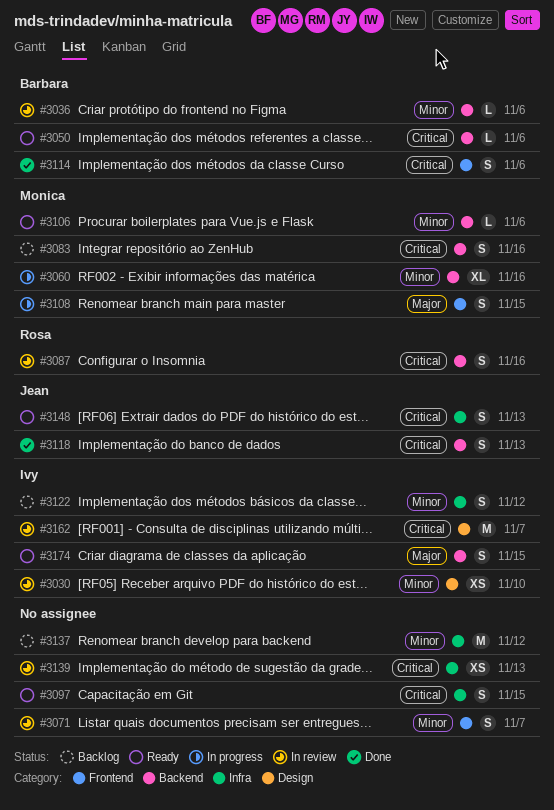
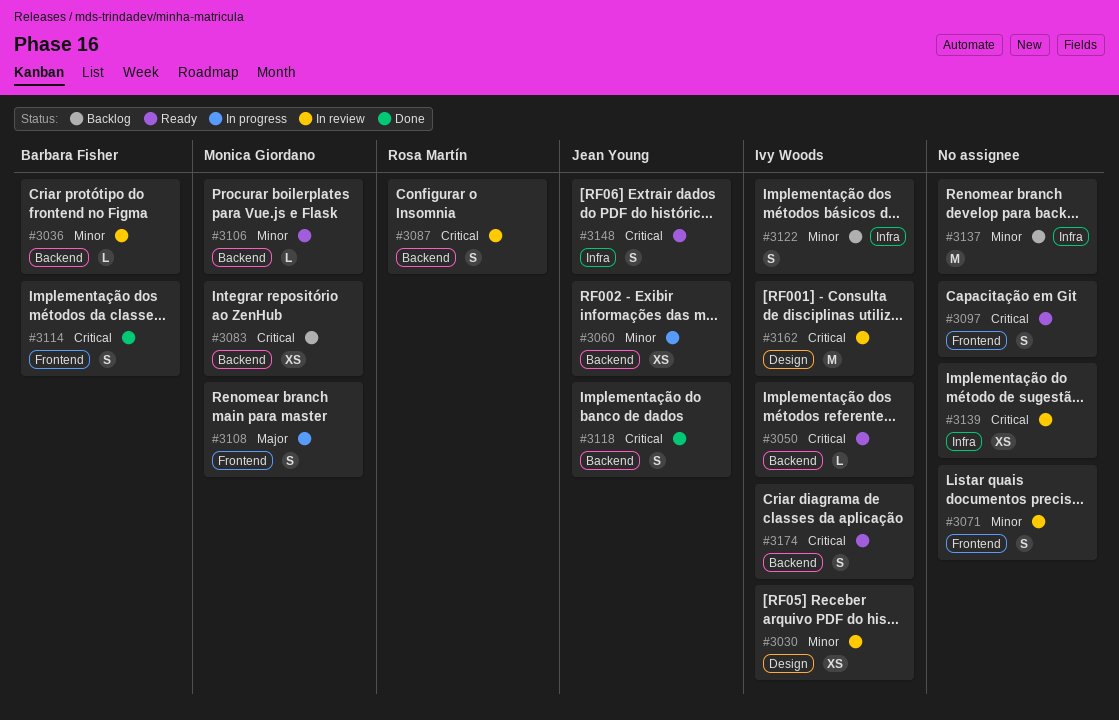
#3050, owner: Barbara Fisher -> Ivy Woods
#3060, owner: Monica Giordano -> Jean Young
#3060, estimate: XL -> XS
#3083, estimate: S -> XS
#3097, label: Infra -> Frontend
#3174, priority: Major -> Critical

